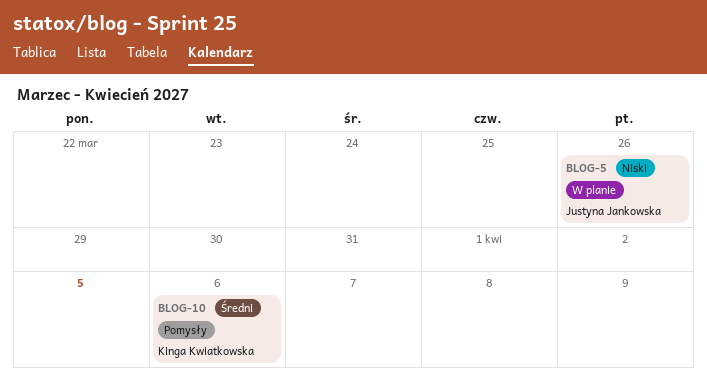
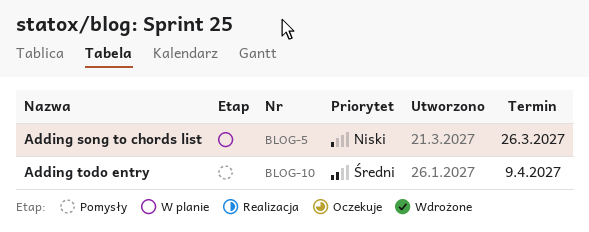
BLOG-10, due: Apr 6 -> Apr 9

